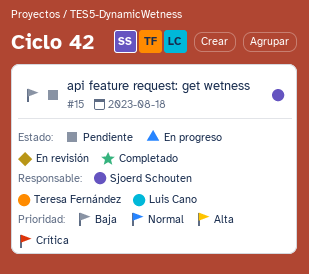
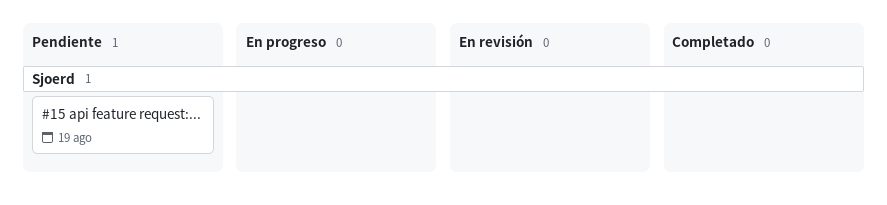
#15, due: Aug 18 -> Aug 19

